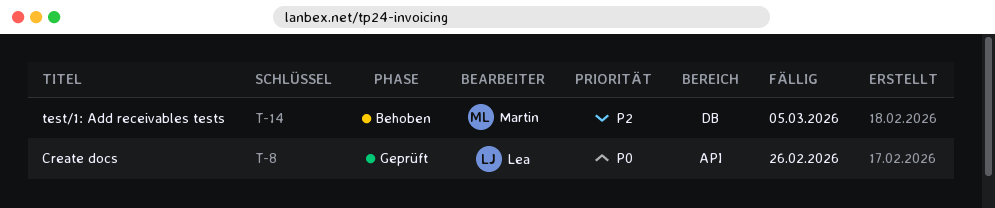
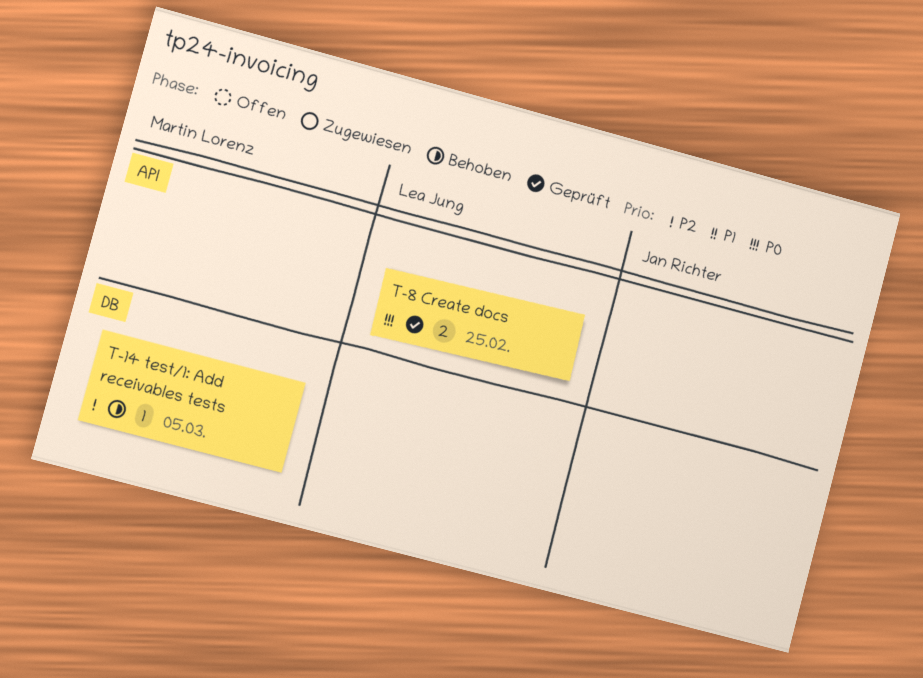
T-8, due: Feb 26 -> Feb 25

